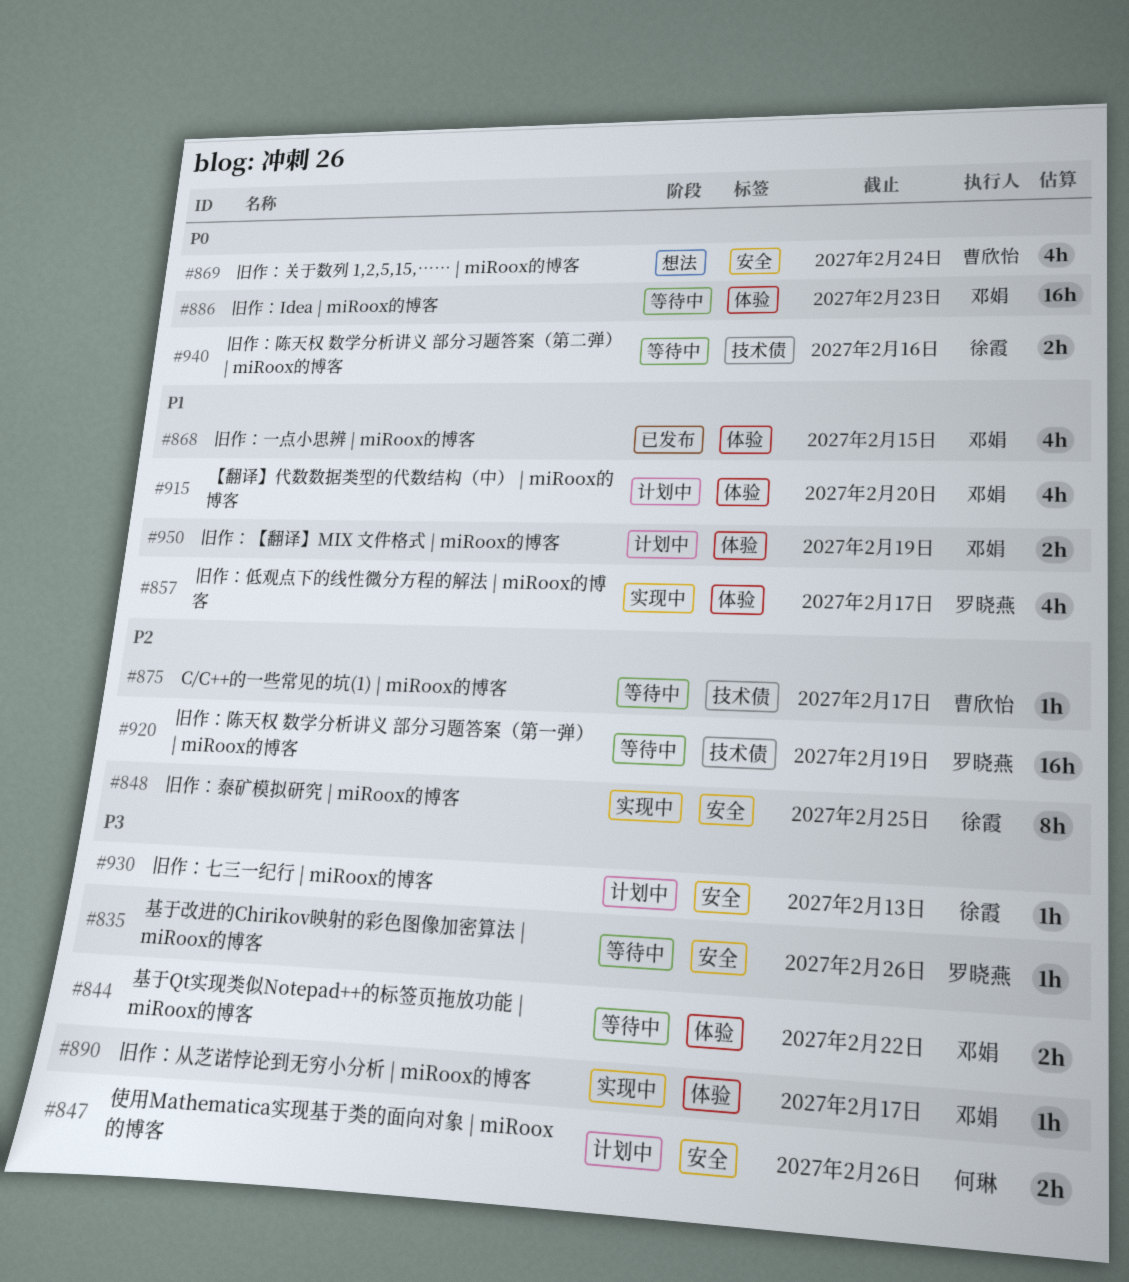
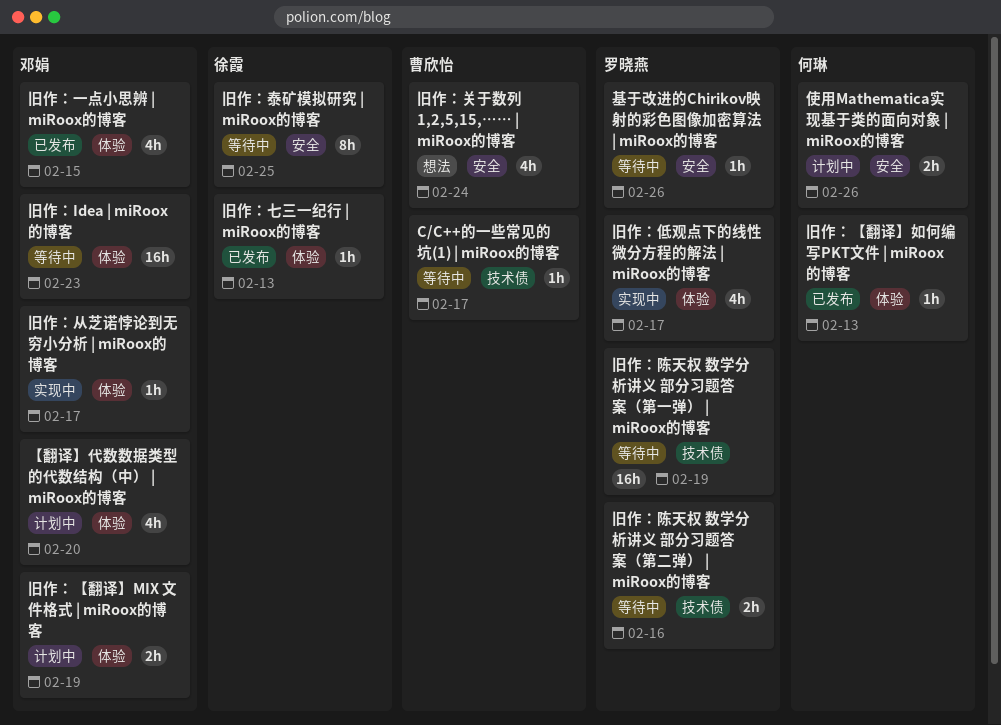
基于Qt实现类似Notepad++的标签页拖放功能 | miRoox的博客: present -> none
旧作：【翻译】如何编写PKT文件 | miRoox的博客: none -> present
旧作：七三一纪行 | miRoox的博客, status: 计划中 -> 已发布
旧作：七三一纪行 | miRoox的博客, label: 安全 -> 体验
旧作：泰矿模拟研究 | miRoox的博客, status: 实现中 -> 等待中
旧作：陈天权 数学分析讲义 部分习题答案（第二弹） | miRoox的博客, owner: 徐霞 -> 罗晓燕

